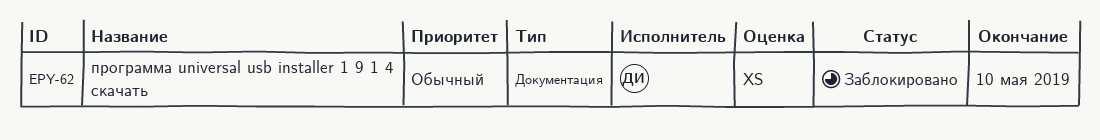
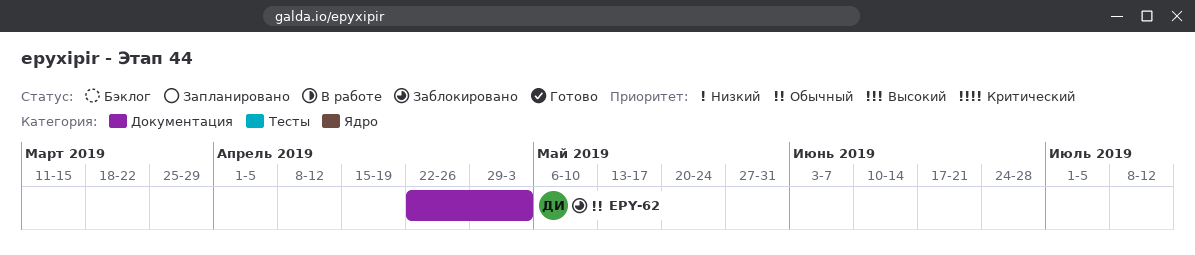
EPY-62, due: May 10 -> May 3

